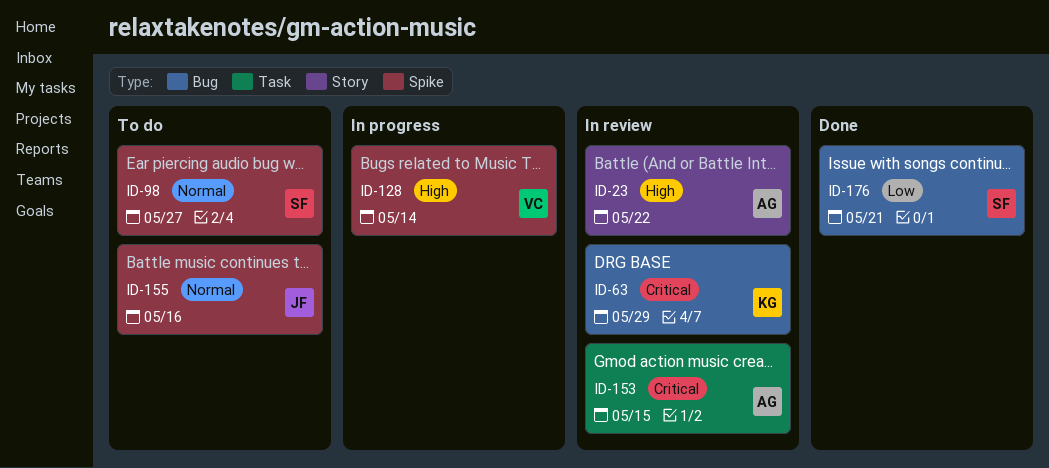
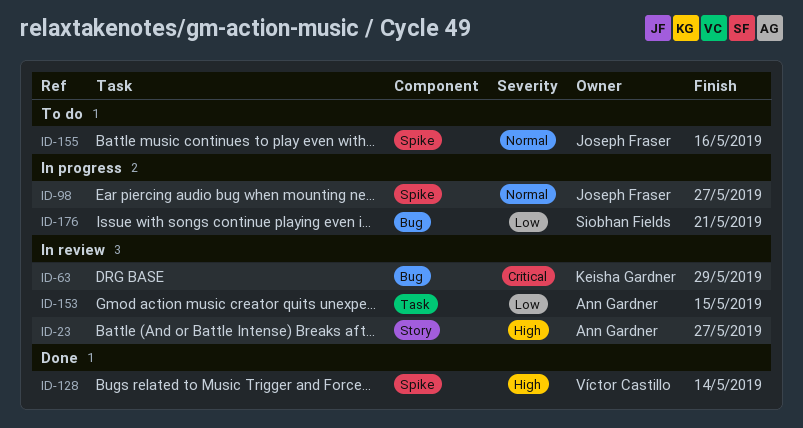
ID-23, due: May 22 -> May 27
ID-98, status: To do -> In progress
ID-98, owner: Siobhan Fields -> Joseph Fraser
ID-128, status: In progress -> Done
ID-153, priority: Critical -> Low
ID-176, status: Done -> In progress

